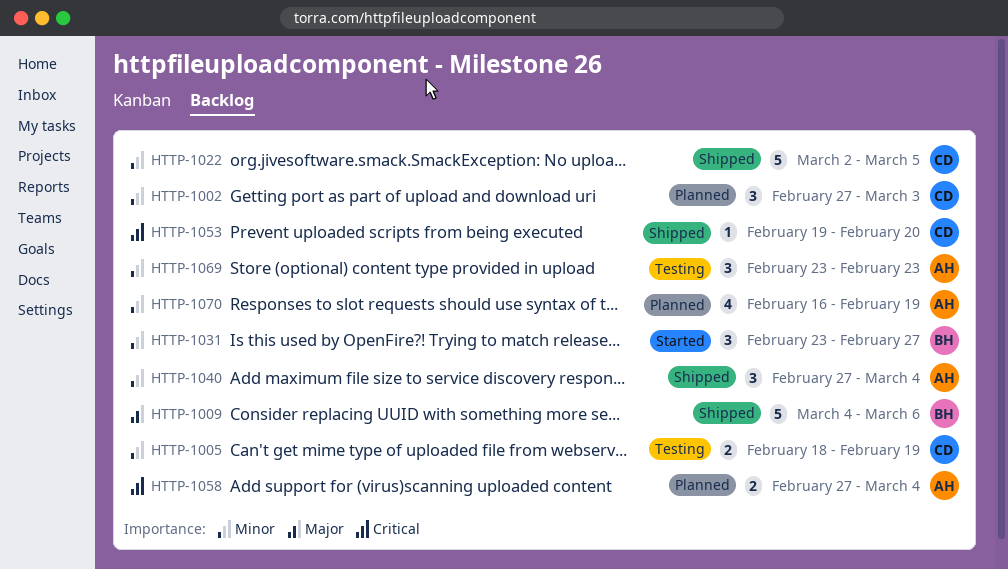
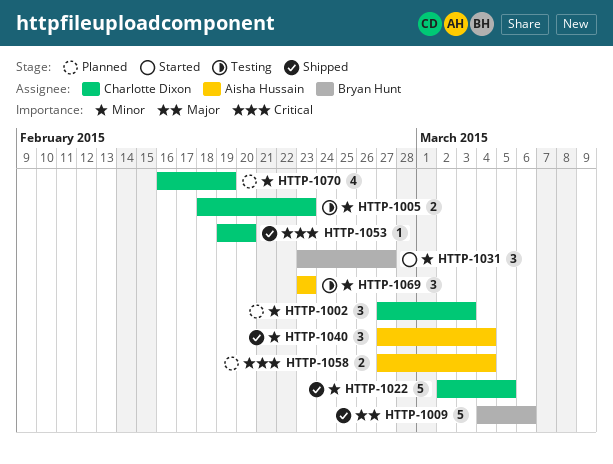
HTTP-1005, due: Feb 19 -> Feb 23
HTTP-1070, owner: Aisha Hussain -> Charlotte Dixon

